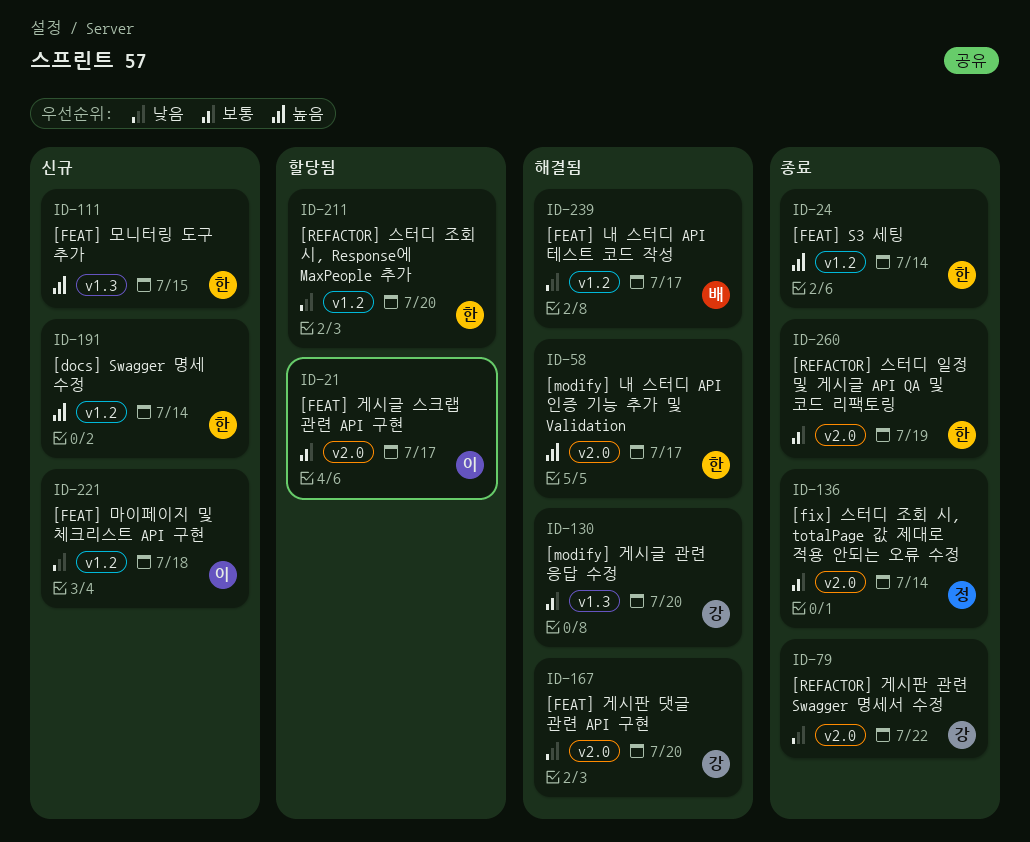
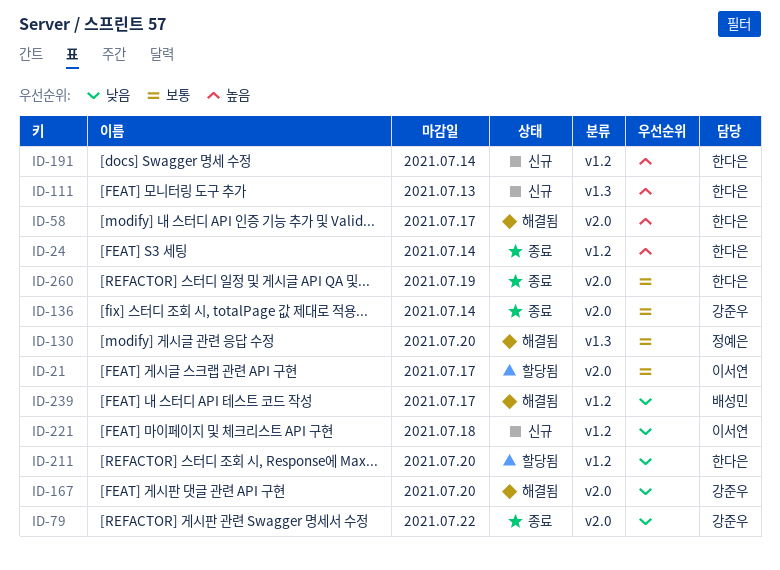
ID-111, due: Jul 15 -> Jul 13
ID-130, owner: 강준우 -> 정예은
ID-136, owner: 정예은 -> 강준우

